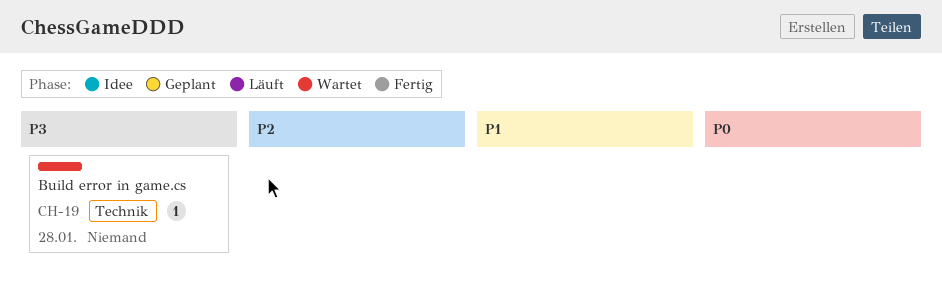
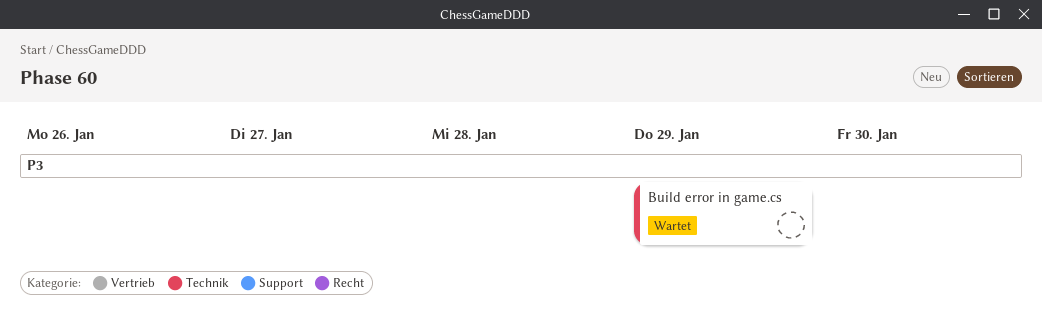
Build error in game.cs, due: Jan 28 -> Jan 29

